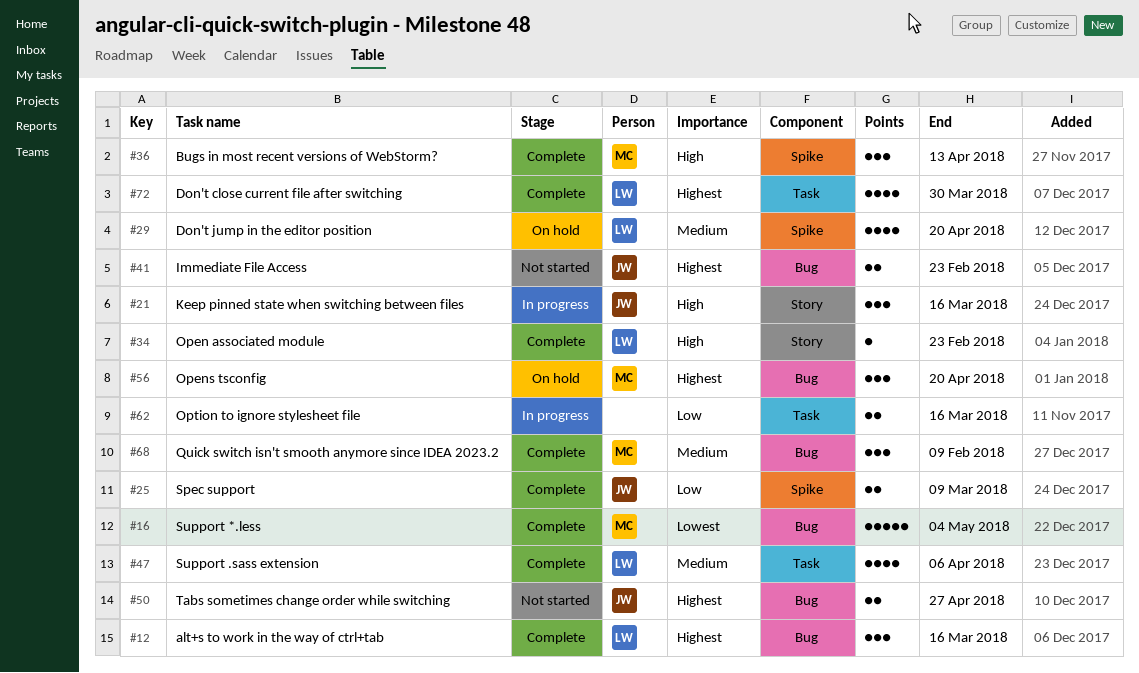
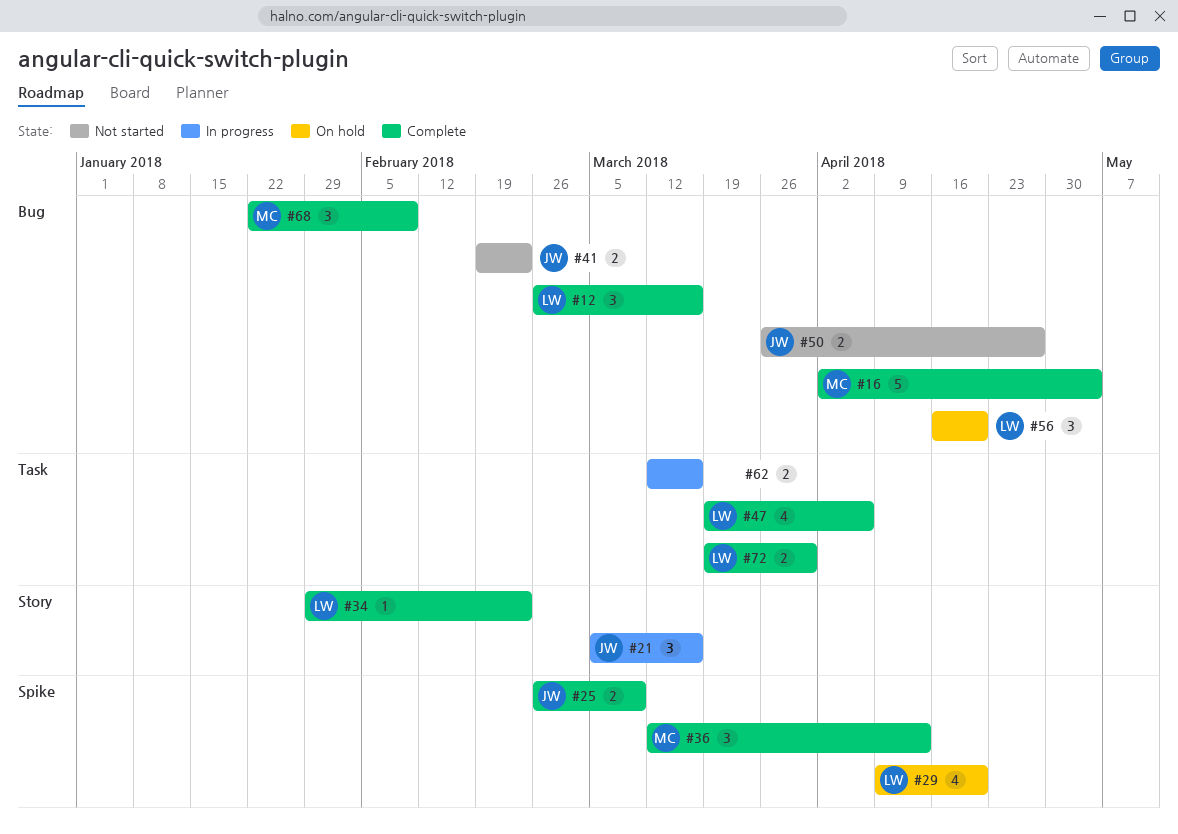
#56, owner: MC -> LW
#72, estimate: 4 -> 2

